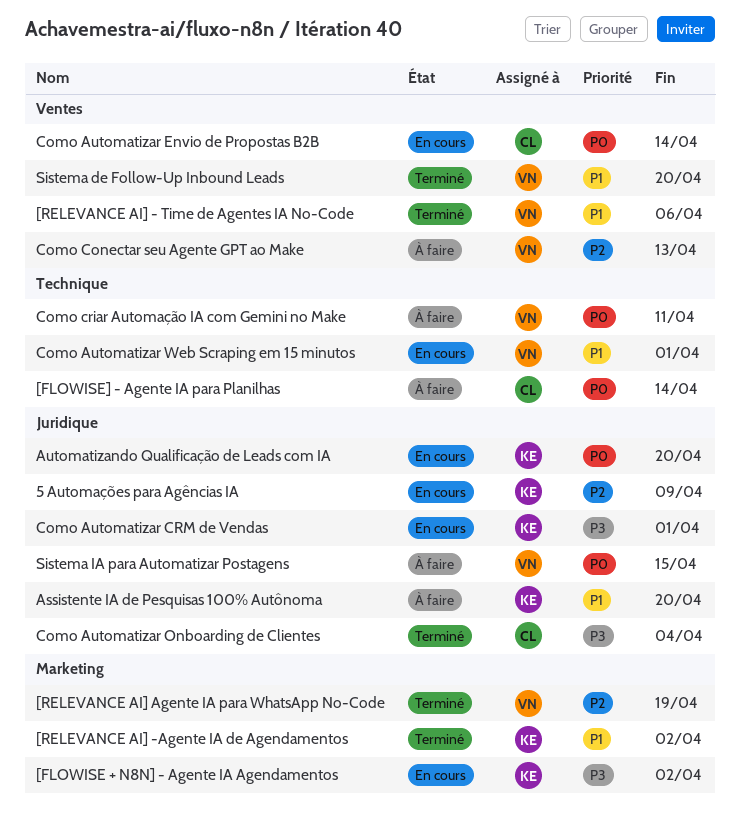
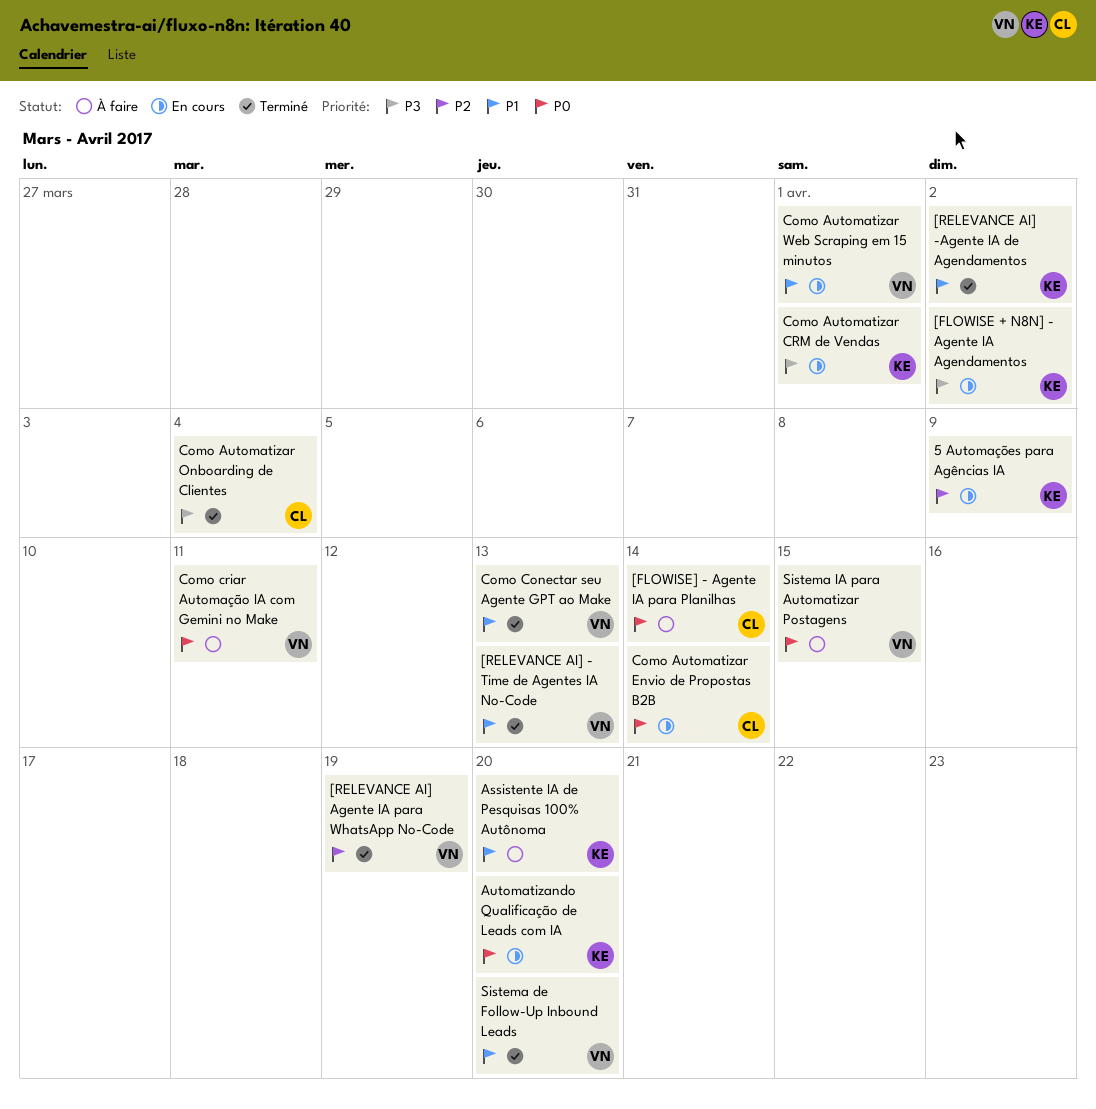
[RELEVANCE AI] - Time de Agentes IA No-Code, due: Apr 6 -> Apr 13
Como Conectar seu Agente GPT ao Make, status: À faire -> Terminé
Como Conectar seu Agente GPT ao Make, priority: P2 -> P1

